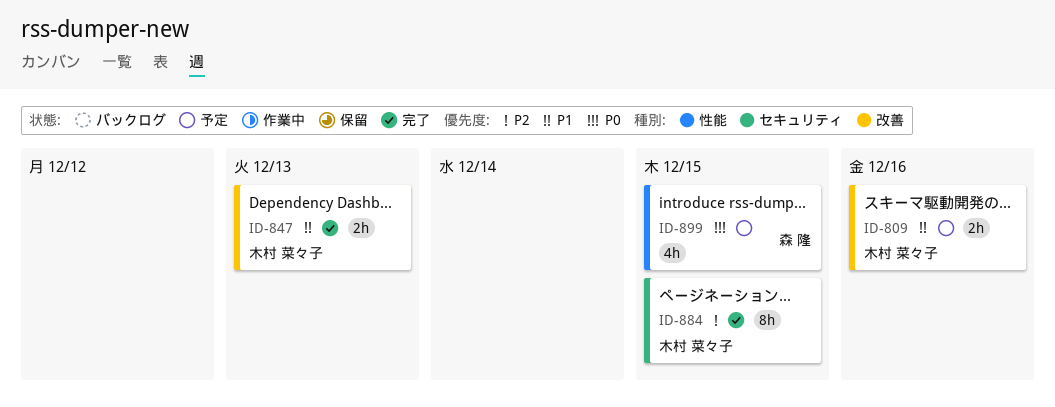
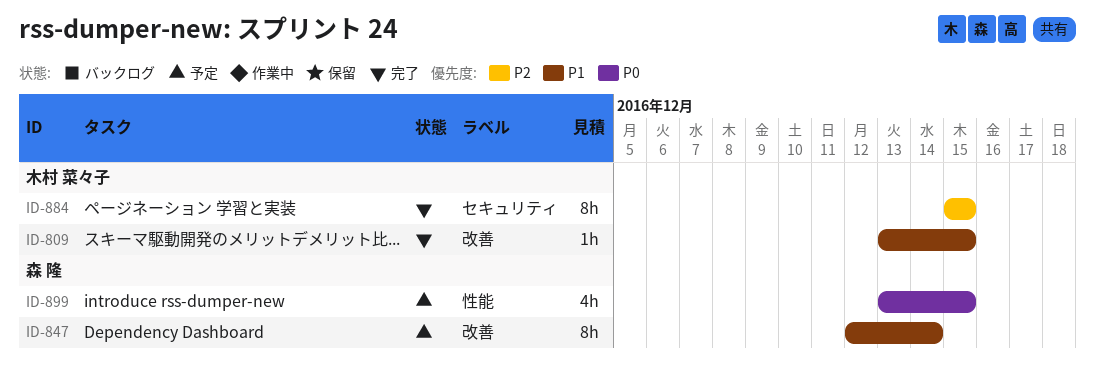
ID-809, status: 予定 -> 完了
ID-809, estimate: 2h -> 1h
ID-809, due: Dec 16 -> Dec 15
ID-847, status: 完了 -> 予定
ID-847, owner: 木村 菜々子 -> 森 隆
ID-847, estimate: 2h -> 8h
ID-847, due: Dec 13 -> Dec 14

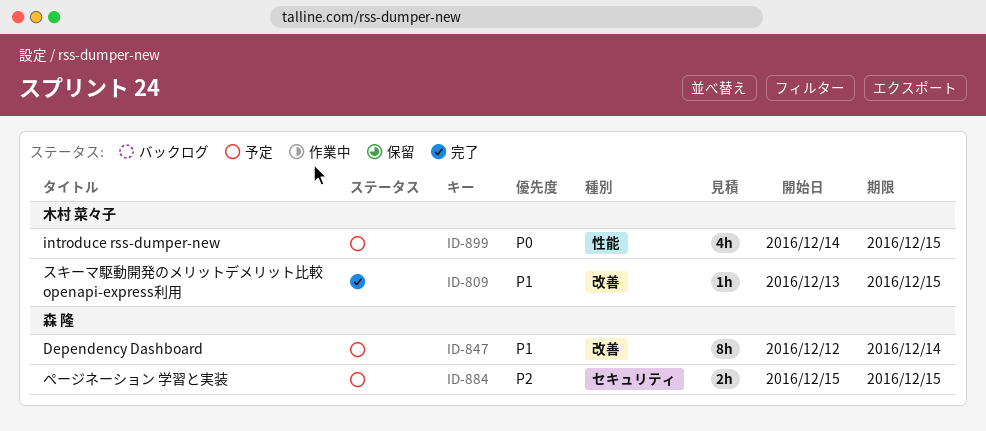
ID-884, status: 完了 -> 予定
ID-884, owner: 木村 菜々子 -> 森 隆
ID-884, estimate: 8h -> 2h
ID-899, owner: 森 隆 -> 木村 菜々子
ID-899, start: Dec 13 -> Dec 14

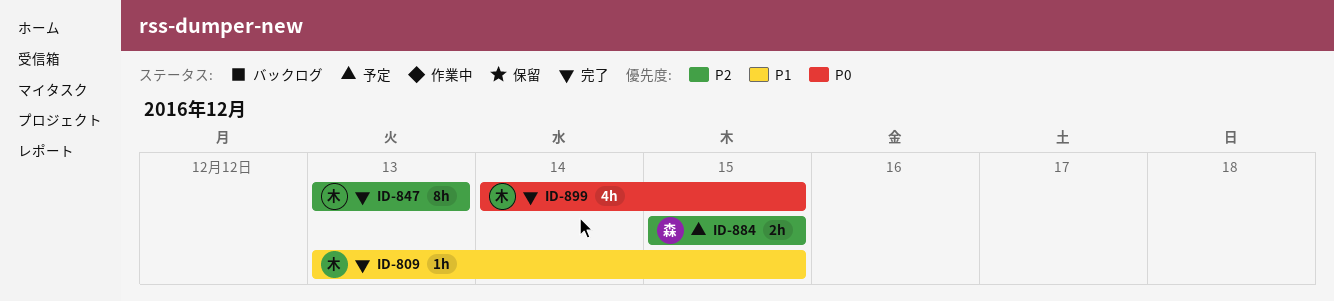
ID-847, status: 予定 -> 完了
ID-847, owner: 森 隆 -> 木村 菜々子
ID-847, priority: P1 -> P2
ID-847, start: Dec 12 -> Dec 13
ID-847, due: Dec 14 -> Dec 13
ID-899, status: 予定 -> 完了

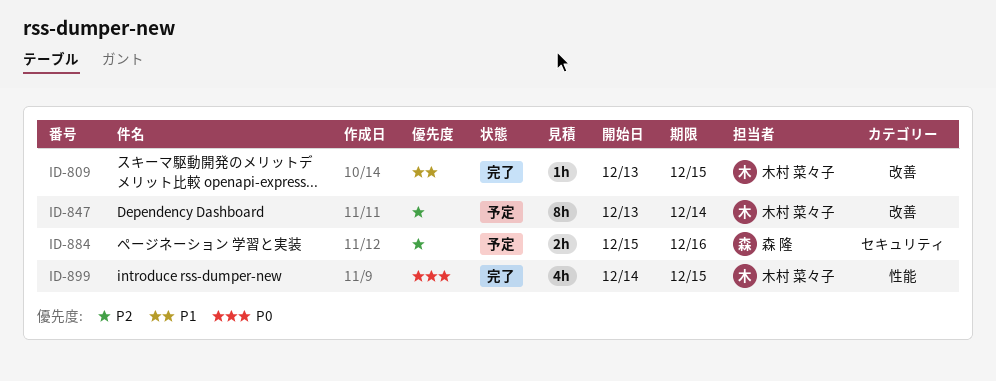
ID-847, status: 完了 -> 予定
ID-847, due: Dec 13 -> Dec 14
ID-884, due: Dec 15 -> Dec 16

